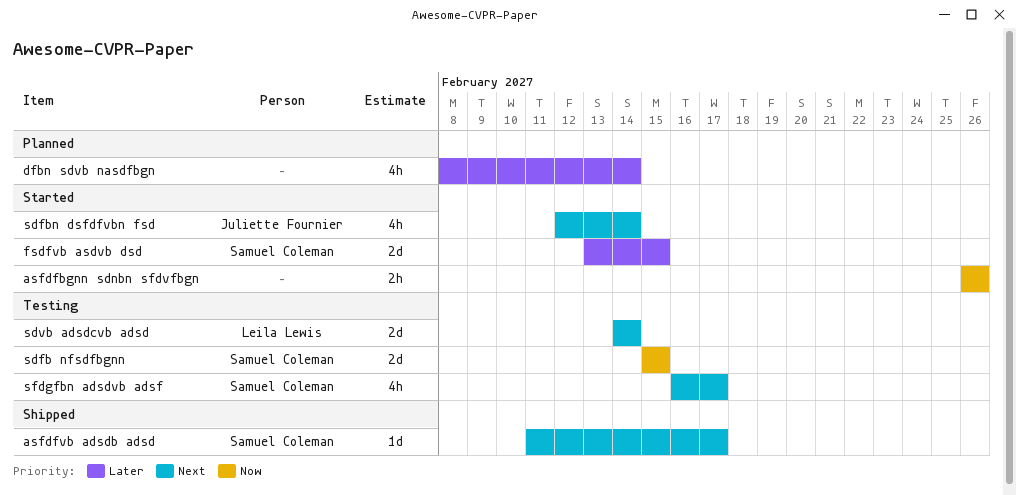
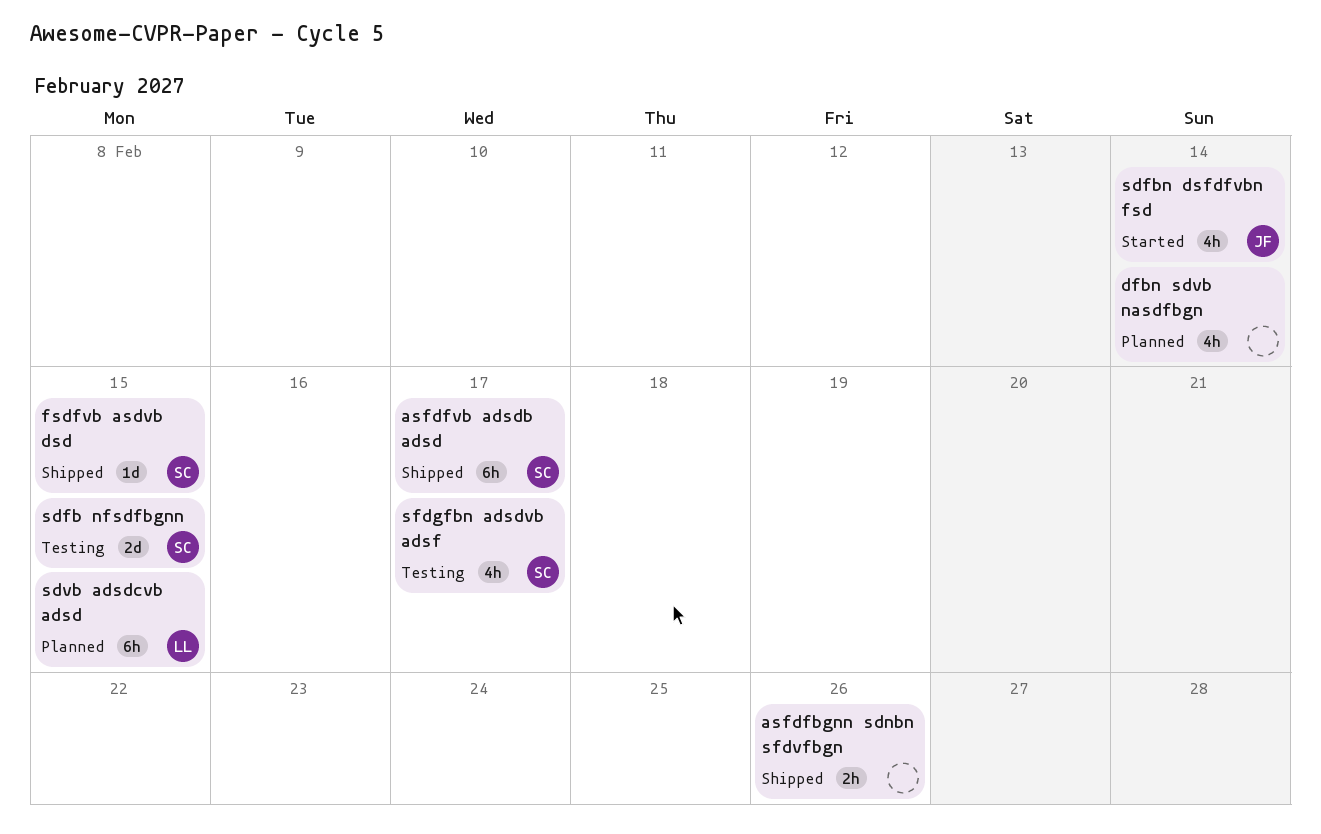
asfdfbgnn sdnbn sfdvfbgn, status: Started -> Shipped
asfdfvb adsdb adsd, estimate: 1d -> 6h
fsdfvb asdvb dsd, status: Started -> Shipped
fsdfvb asdvb dsd, estimate: 2d -> 1d
sdvb adsdcvb adsd, status: Testing -> Planned
sdvb adsdcvb adsd, estimate: 2d -> 6h
sdvb adsdcvb adsd, due: Feb 14 -> Feb 15

